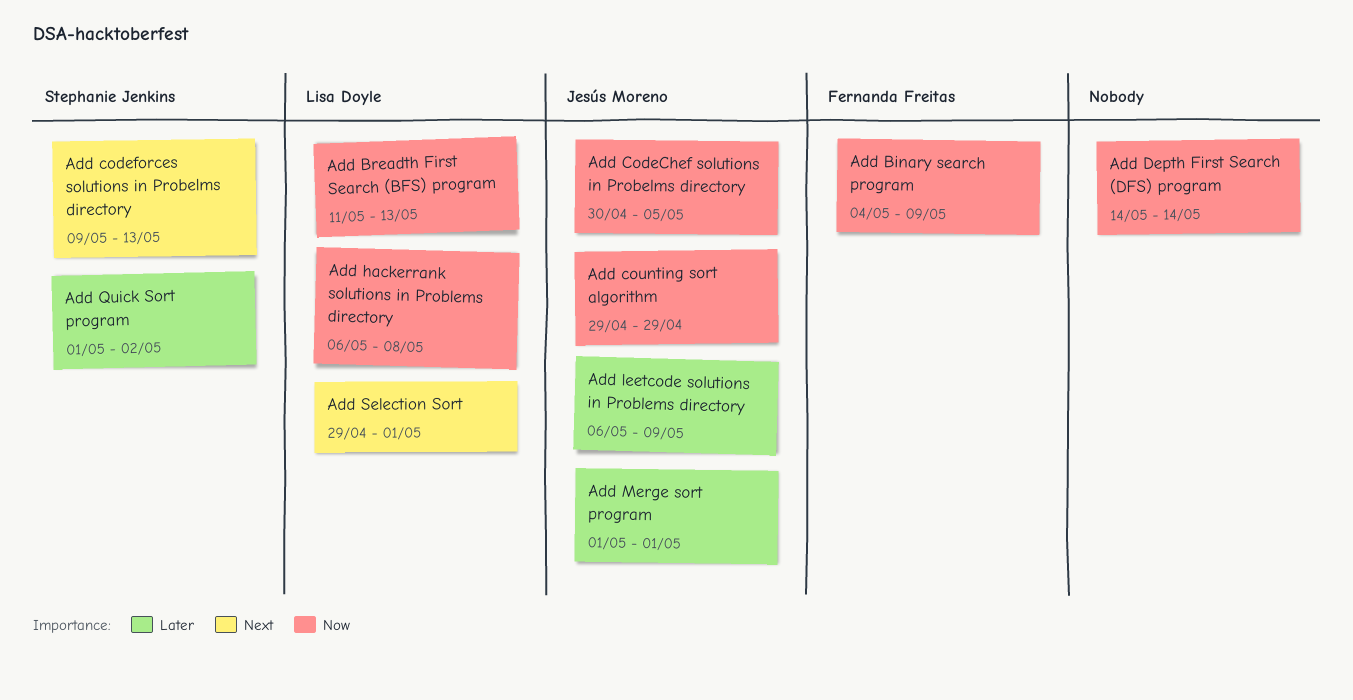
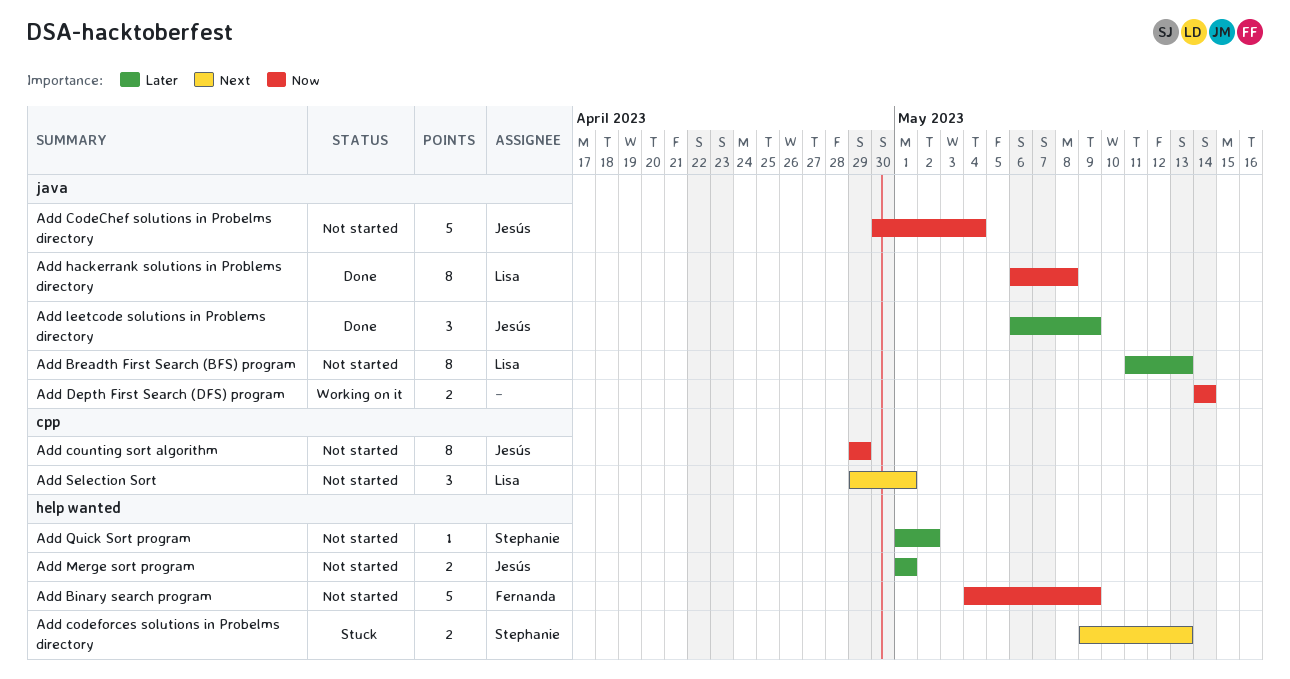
Add Breadth First Search (BFS) program, priority: Now -> Later
Add CodeChef solutions in Probelms directory, due: May 5 -> May 4

